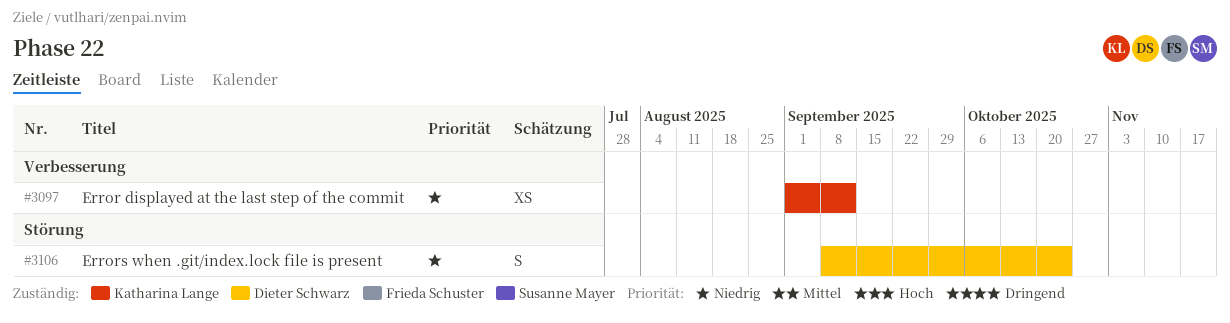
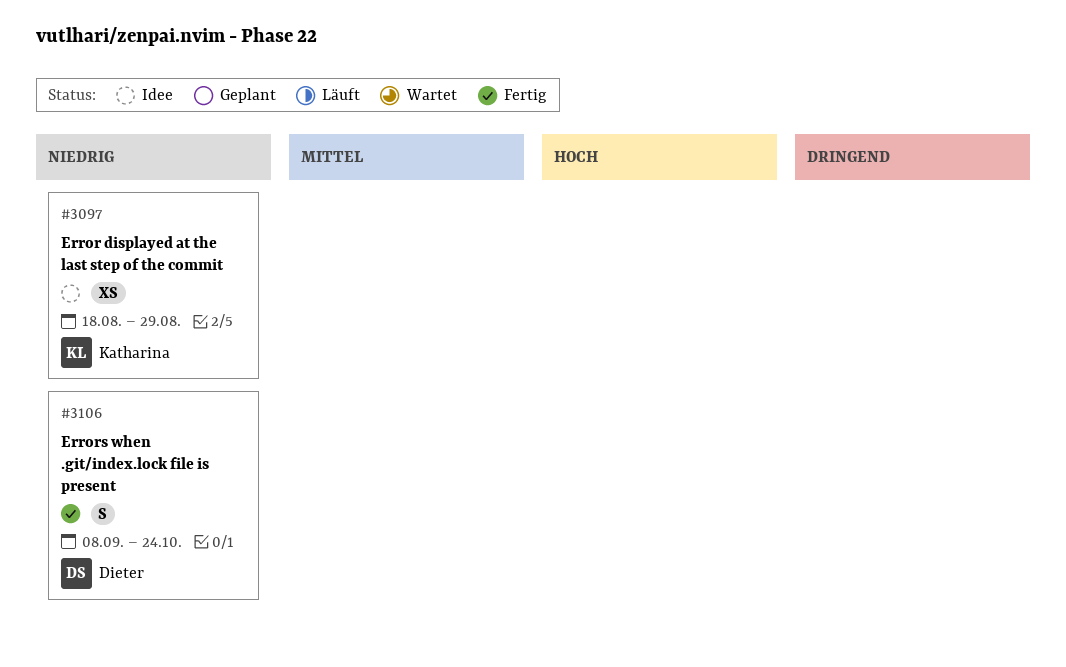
#3097, start: Sep 1 -> Aug 18
#3097, due: Sep 12 -> Aug 29

